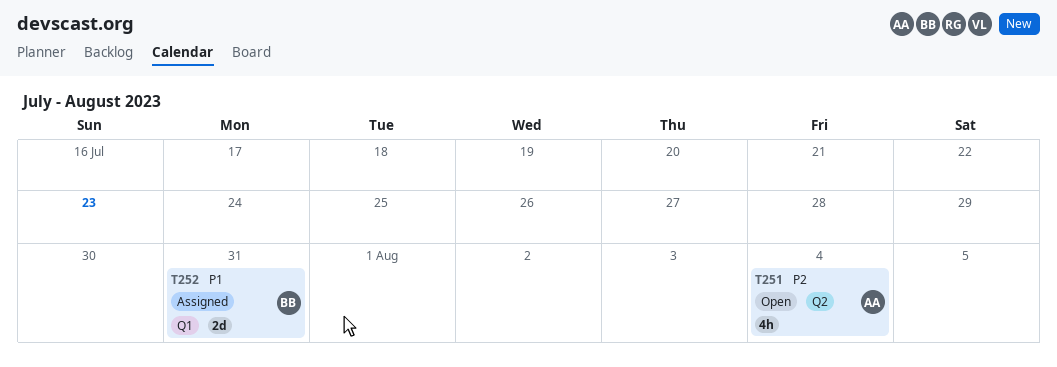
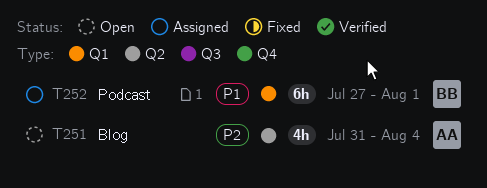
T252, estimate: 2d -> 6h
T252, due: Jul 31 -> Aug 1

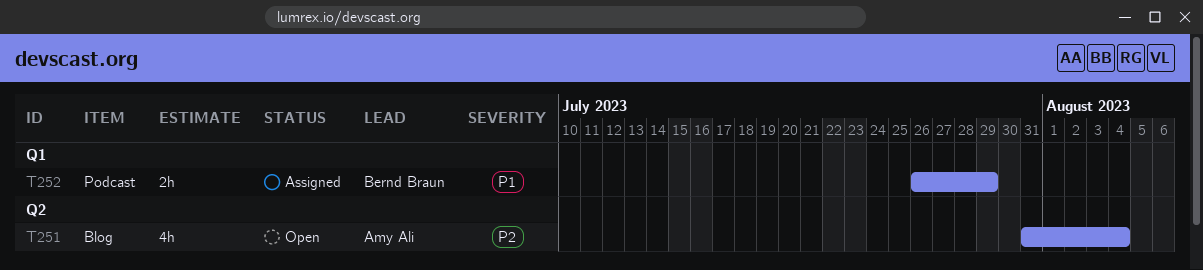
T252, estimate: 6h -> 2h
T252, start: Jul 27 -> Jul 26
T252, due: Aug 1 -> Jul 29

